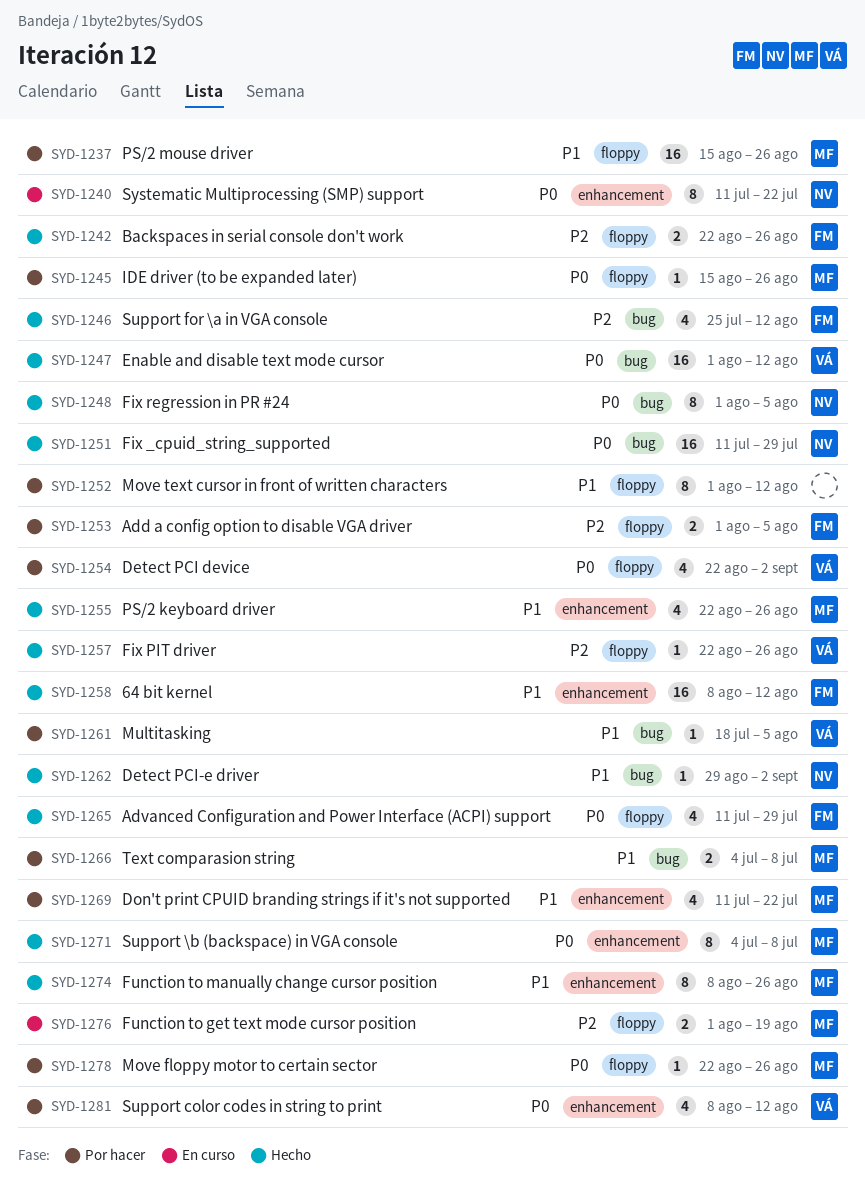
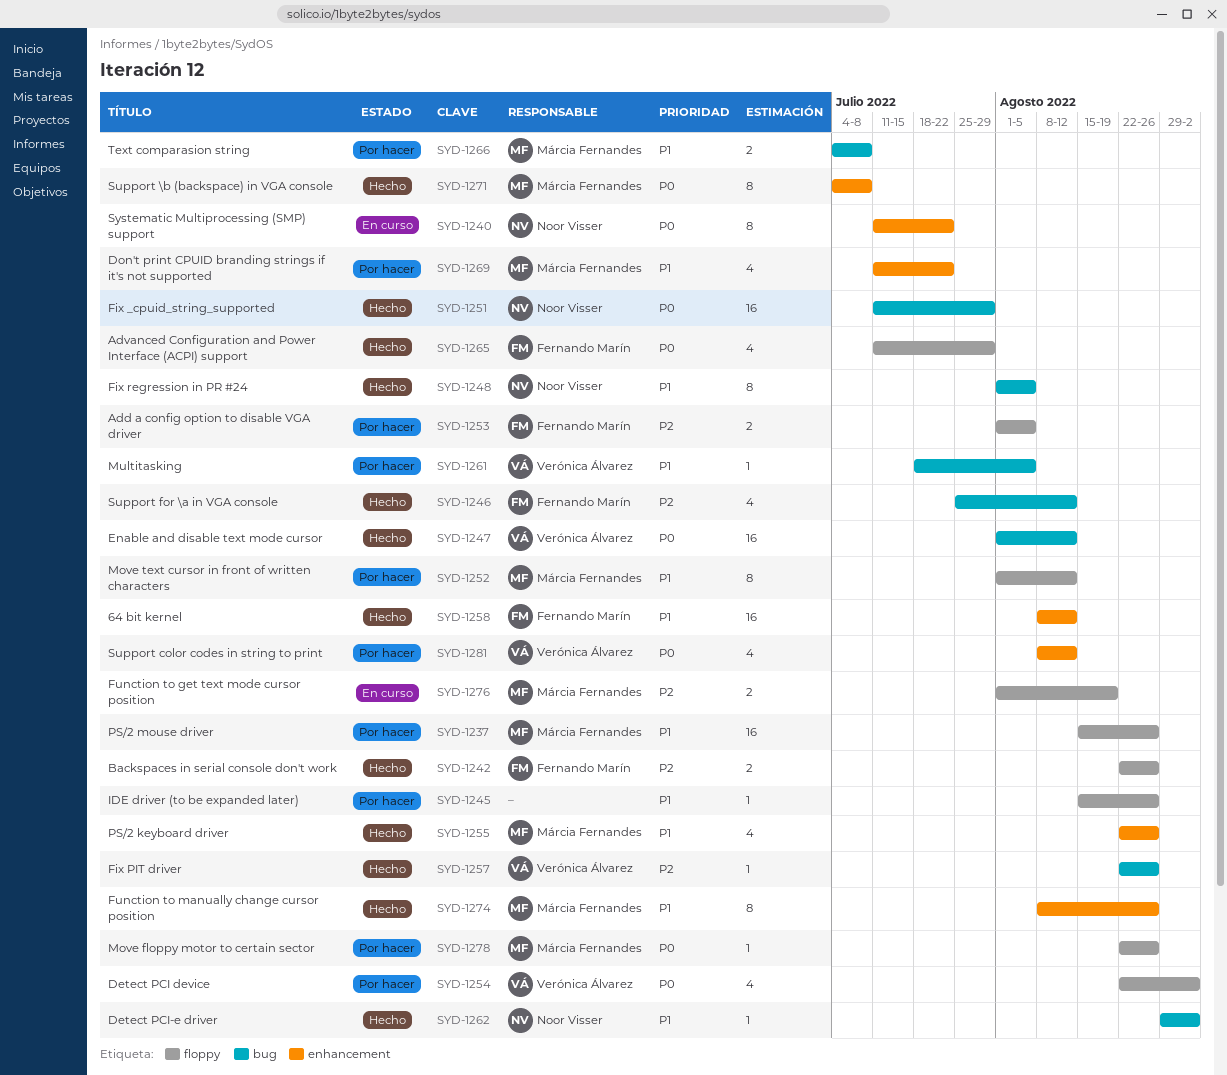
SYD-1245, owner: Márcia Fernandes -> none
SYD-1245, priority: P0 -> P1
SYD-1248, priority: P0 -> P1
SYD-1252, owner: none -> Márcia Fernandes
SYD-1257, label: floppy -> bug

